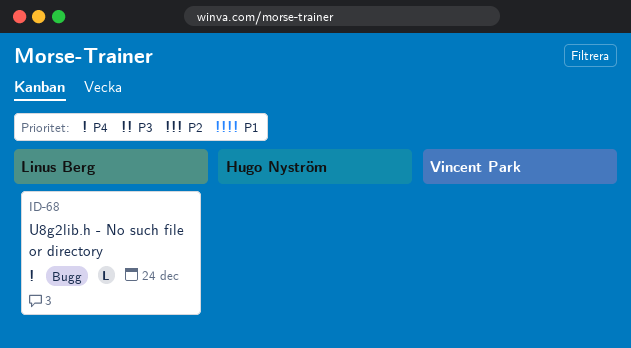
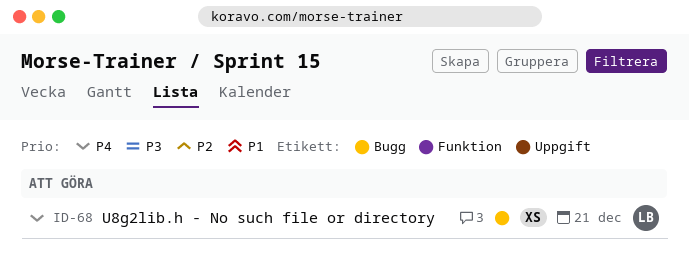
ID-68, estimate: L -> XS
ID-68, due: Dec 24 -> Dec 21

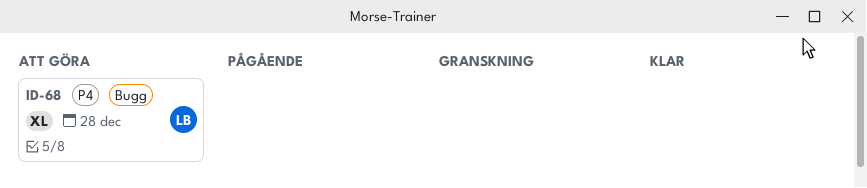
ID-68, estimate: XS -> XL
ID-68, due: Dec 21 -> Dec 28

